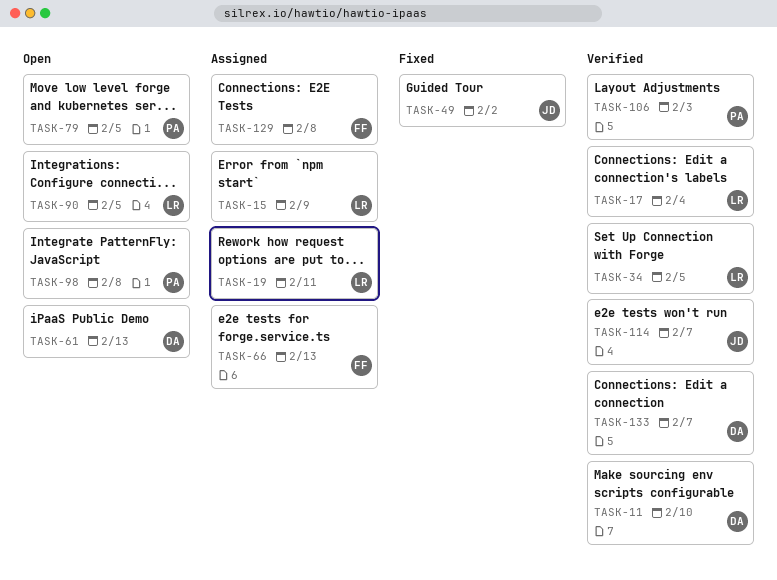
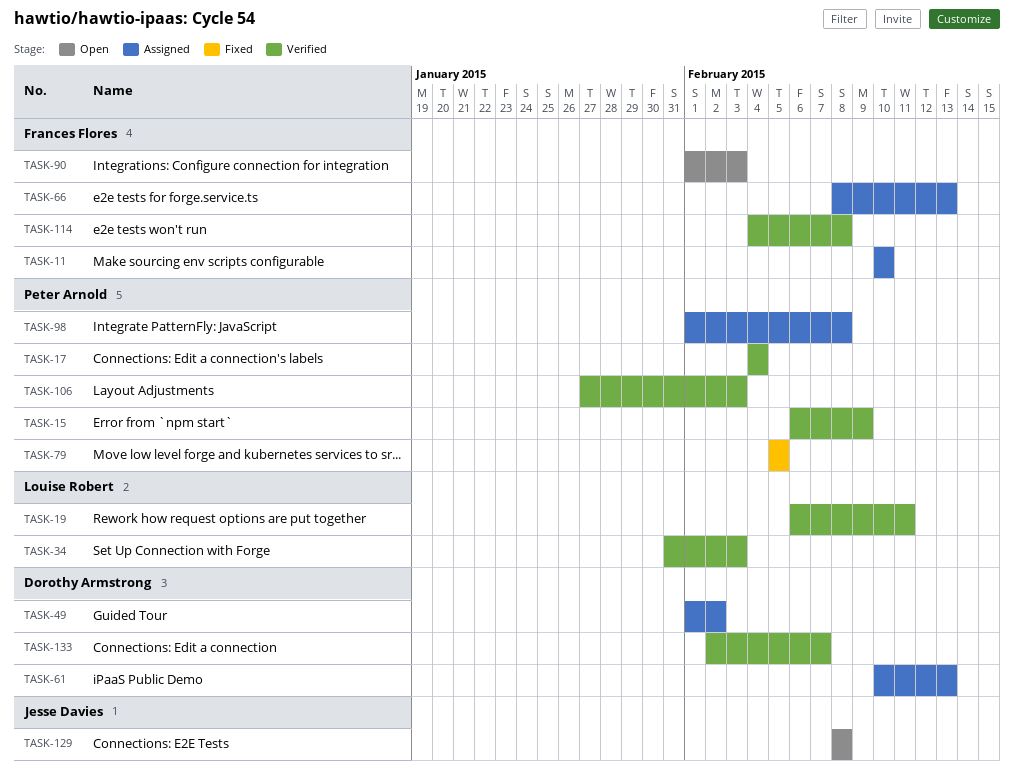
TASK-11, status: Verified -> Assigned
TASK-11, owner: Dorothy Armstrong -> Frances Flores
TASK-15, status: Assigned -> Verified
TASK-15, owner: Louise Robert -> Peter Arnold
TASK-17, owner: Louise Robert -> Peter Arnold
TASK-19, status: Assigned -> Verified
TASK-34, due: Feb 5 -> Feb 3
TASK-49, status: Fixed -> Assigned
TASK-49, owner: Jesse Davies -> Dorothy Armstrong
TASK-61, status: Open -> Assigned
TASK-79, status: Open -> Fixed
TASK-90, owner: Louise Robert -> Frances Flores
TASK-90, due: Feb 5 -> Feb 3
TASK-98, status: Open -> Assigned
TASK-114, owner: Jesse Davies -> Frances Flores
TASK-114, due: Feb 7 -> Feb 8
TASK-129, status: Assigned -> Open
TASK-129, owner: Frances Flores -> Jesse Davies

